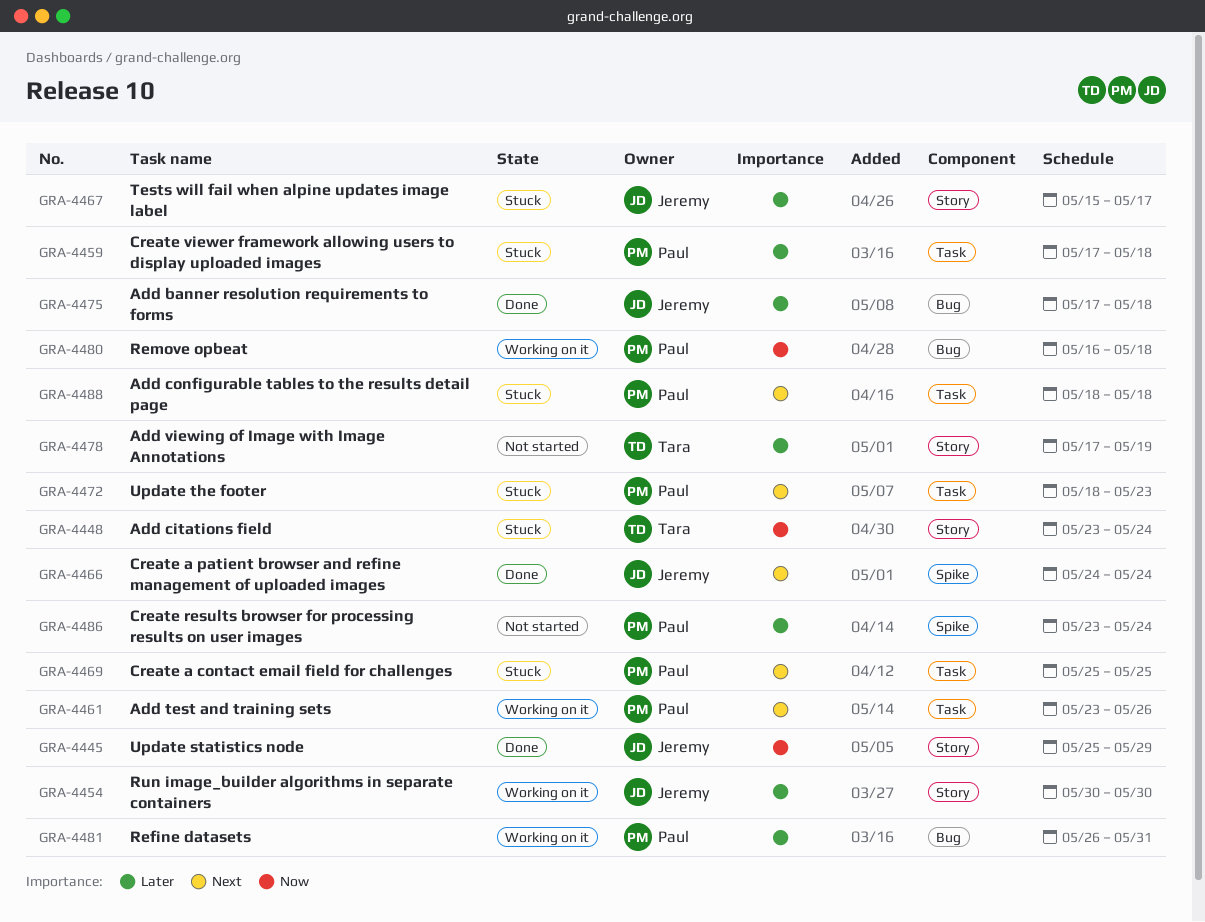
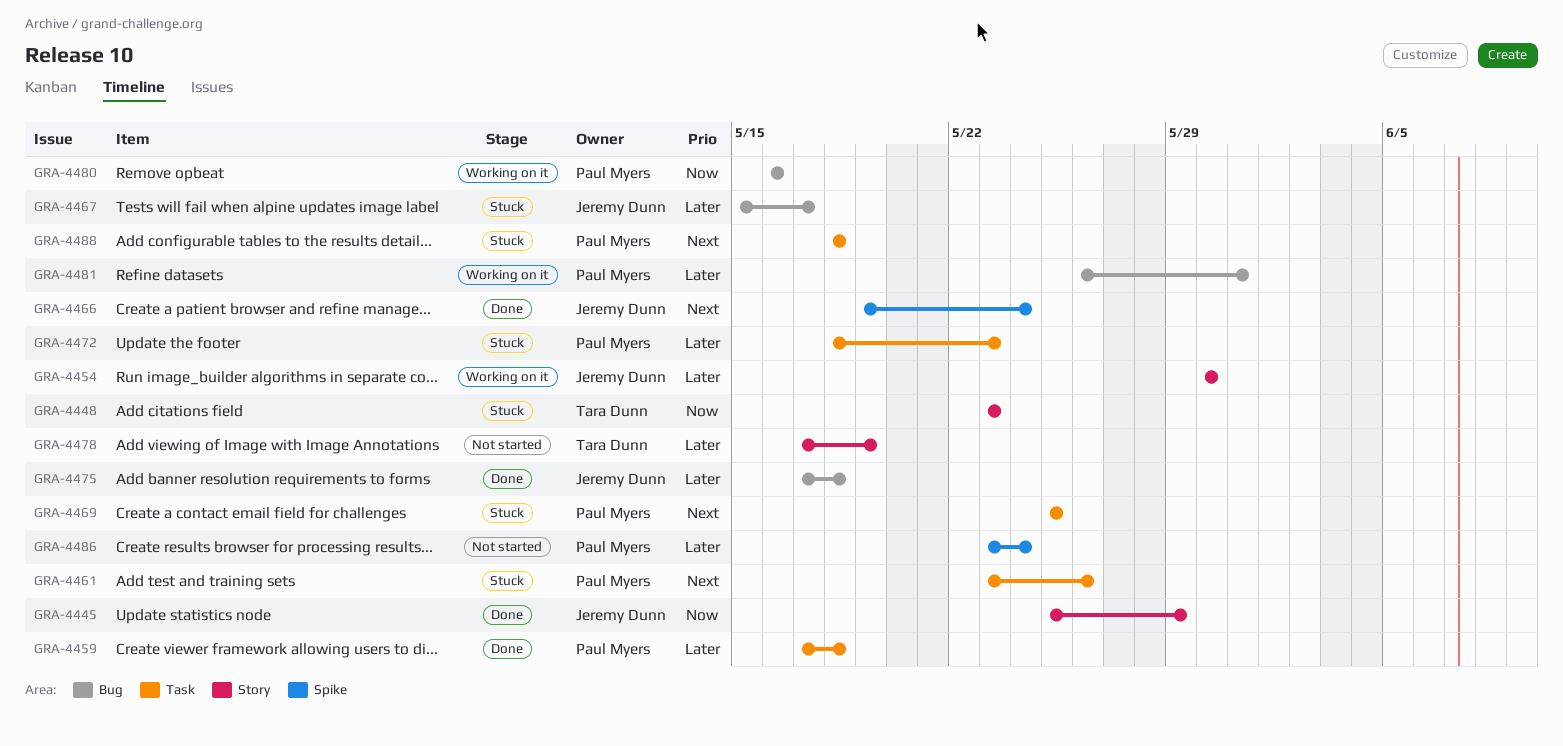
GRA-4448, due: May 24 -> May 23
GRA-4459, status: Stuck -> Done
GRA-4461, status: Working on it -> Stuck
GRA-4466, start: May 24 -> May 19
GRA-4467, label: Story -> Bug
GRA-4472, priority: Next -> Later
GRA-4480, due: May 18 -> May 16

